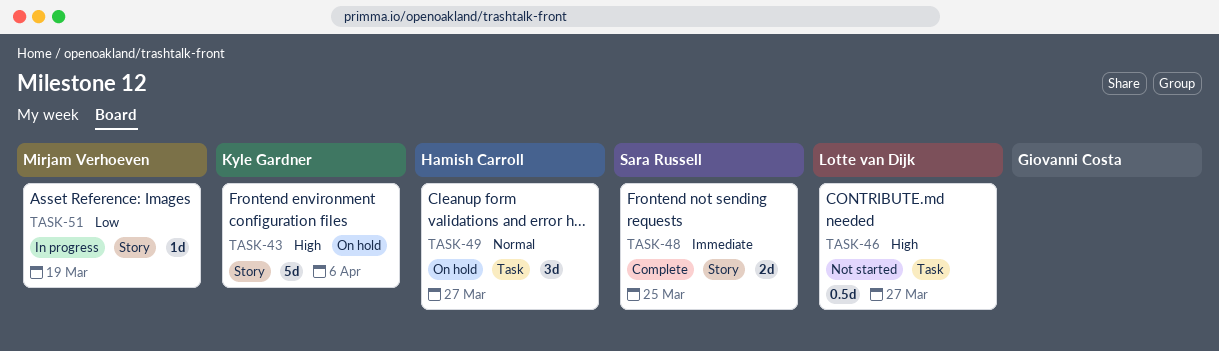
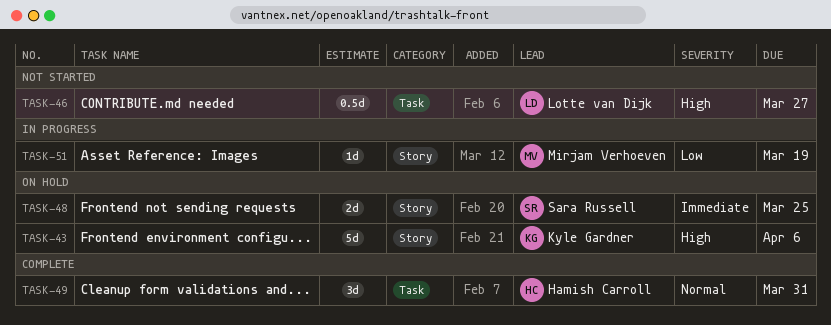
TASK-48, status: Complete -> On hold
TASK-49, status: On hold -> Complete
TASK-49, due: Mar 27 -> Mar 31

